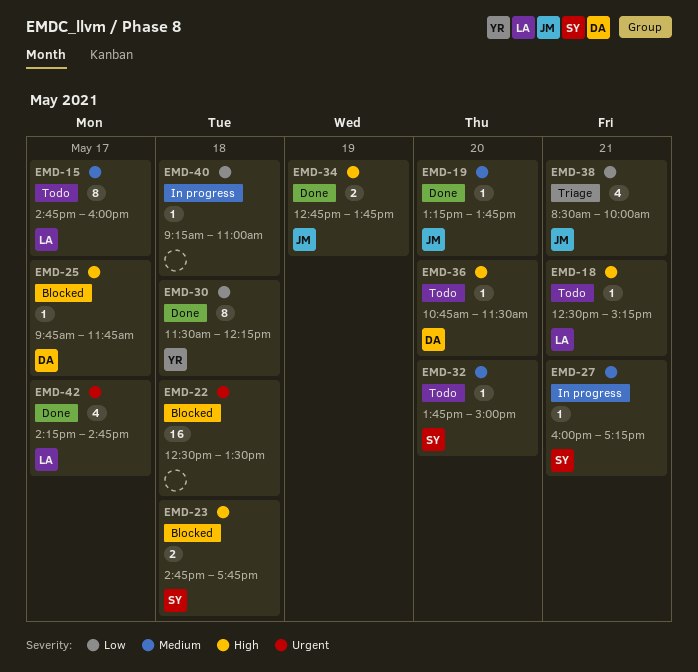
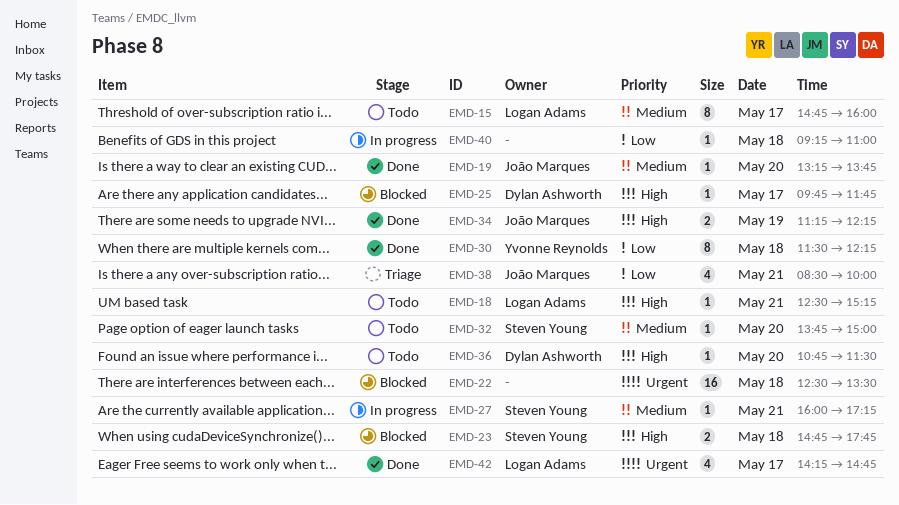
EMD-34, begins: 12:45 -> 11:15
EMD-34, ends: 13:45 -> 12:15

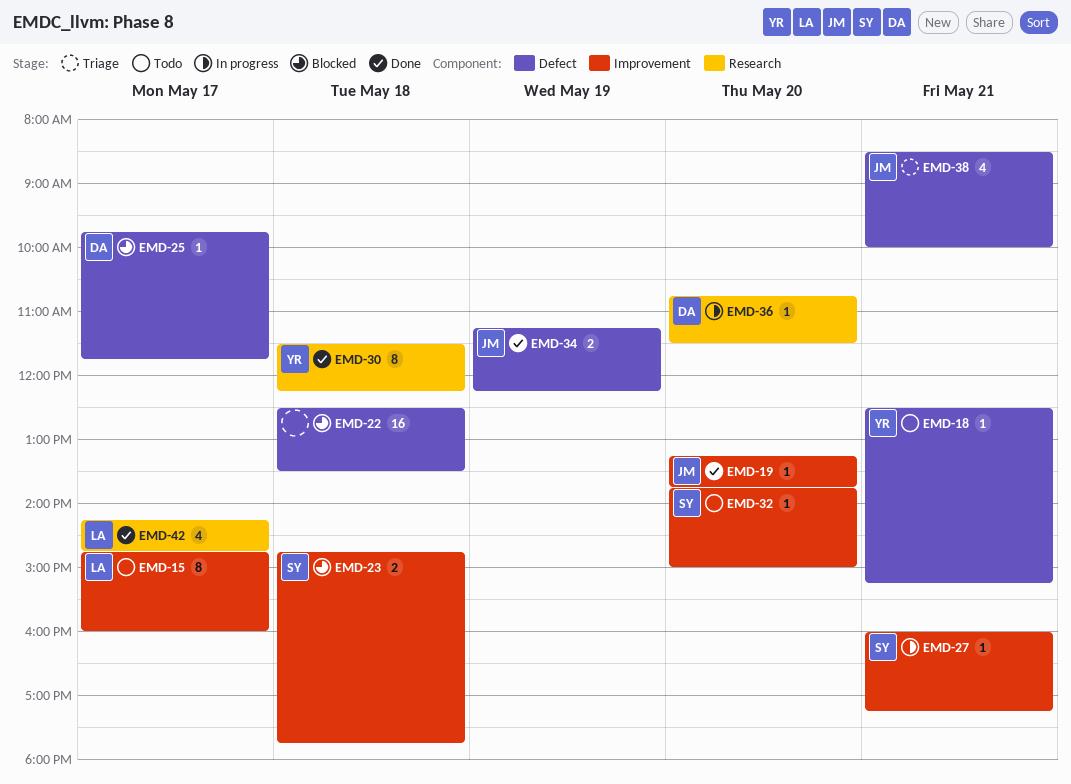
EMD-18, owner: Logan Adams -> Yvonne Reynolds
EMD-36, status: Todo -> In progress
EMD-40: present -> none

